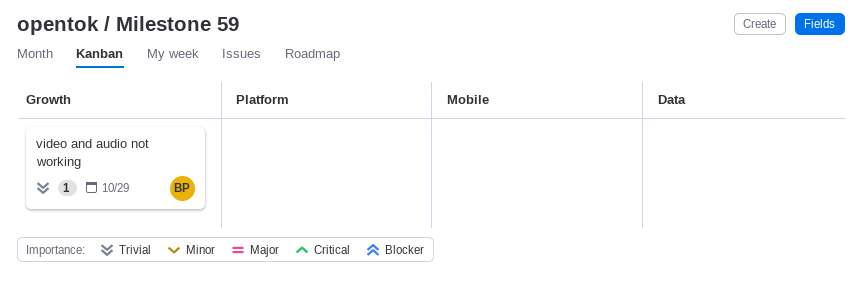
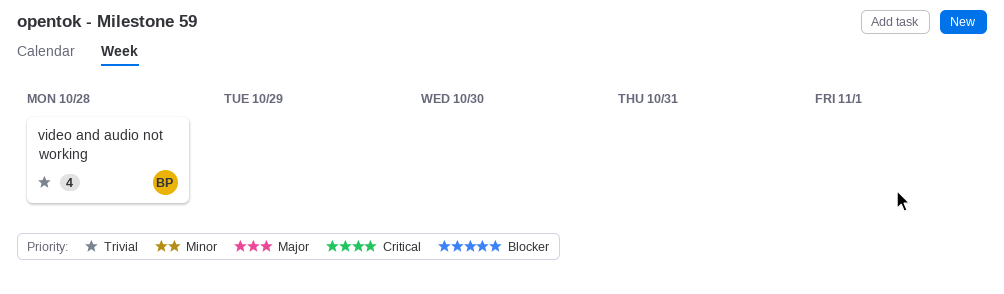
video and audio not working, estimate: 1 -> 4
video and audio not working, due: Oct 29 -> Oct 28

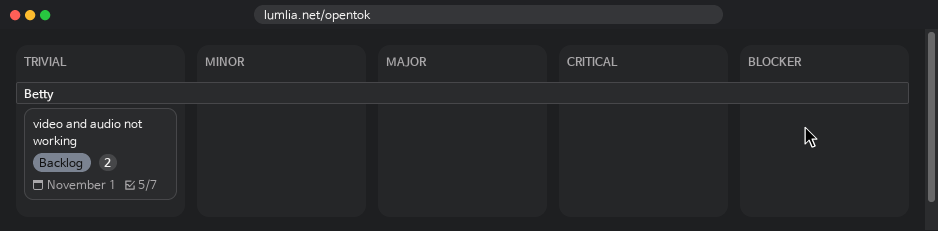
video and audio not working, estimate: 4 -> 2
video and audio not working, due: Oct 28 -> Nov 1

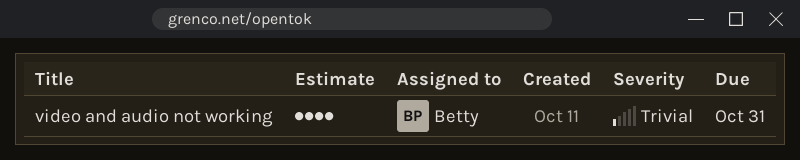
video and audio not working, estimate: 2 -> 4
video and audio not working, due: Nov 1 -> Oct 31

